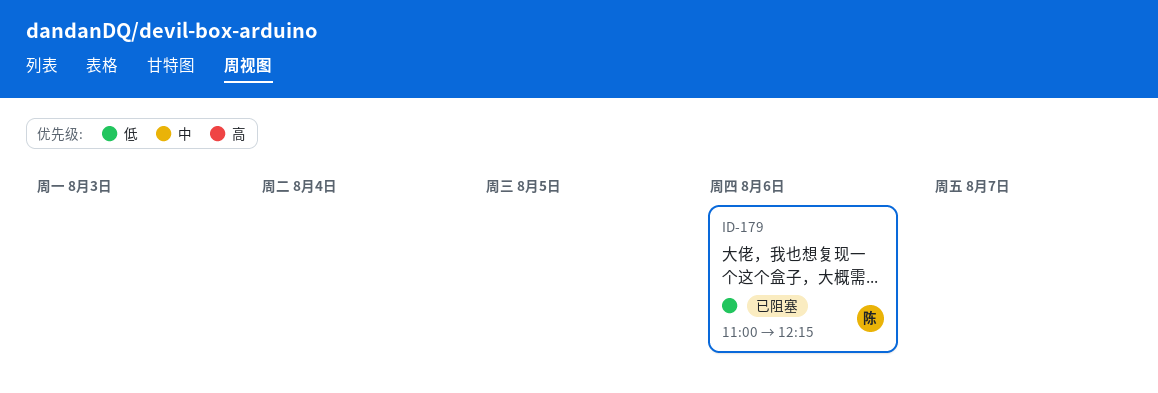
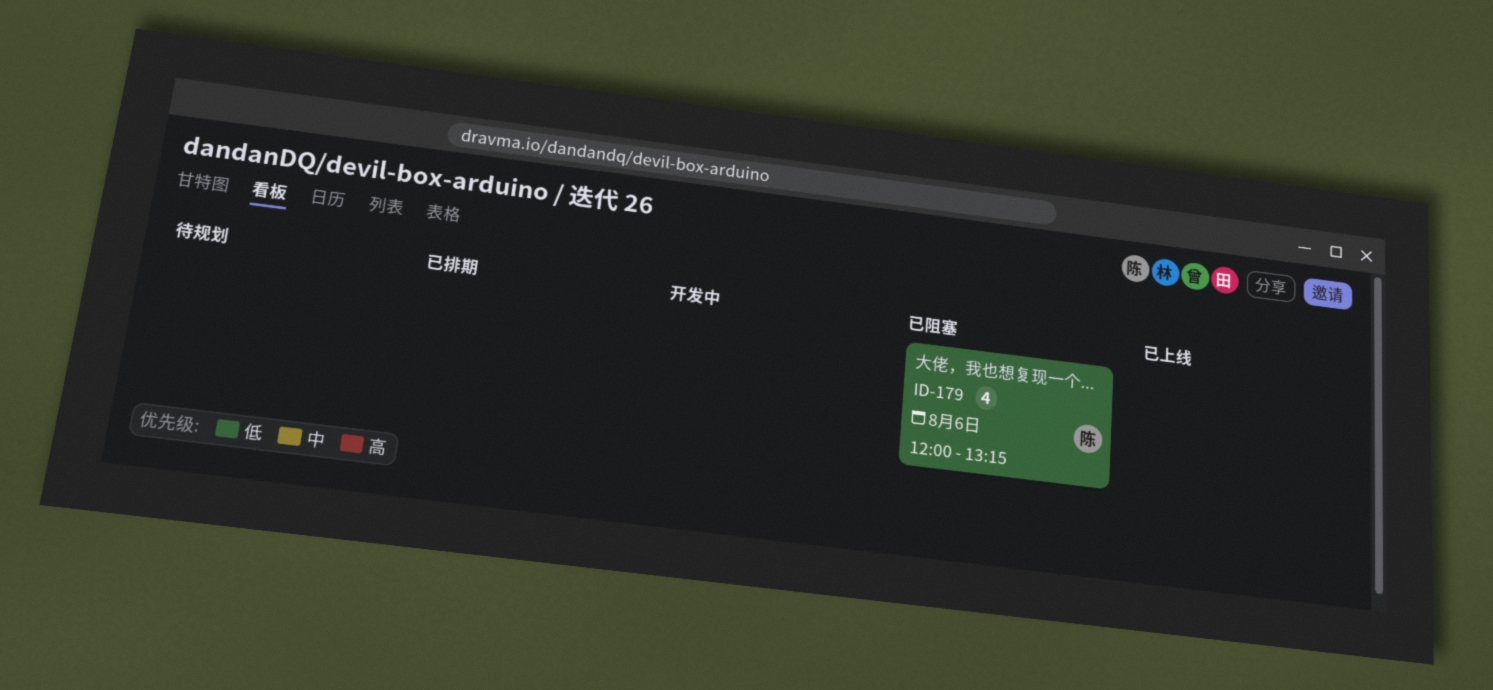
ID-179, begins: 11:00 -> 12:00
ID-179, ends: 12:15 -> 13:15

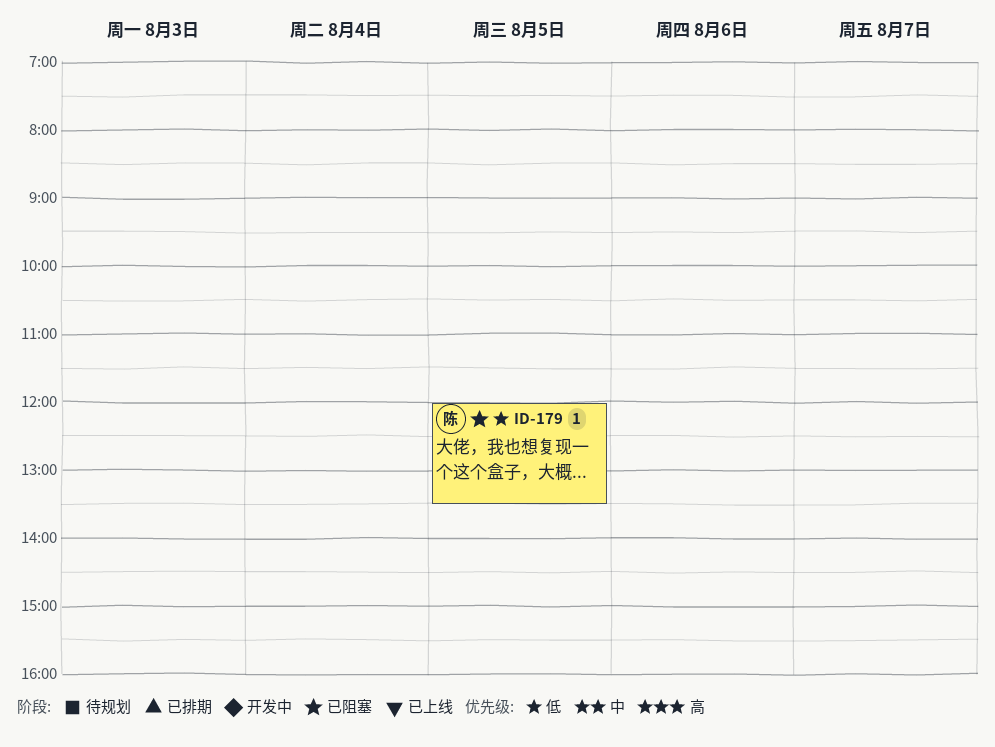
ID-179, estimate: 4 -> 1
ID-179, day: Aug 6 -> Aug 5
ID-179, ends: 13:15 -> 13:30

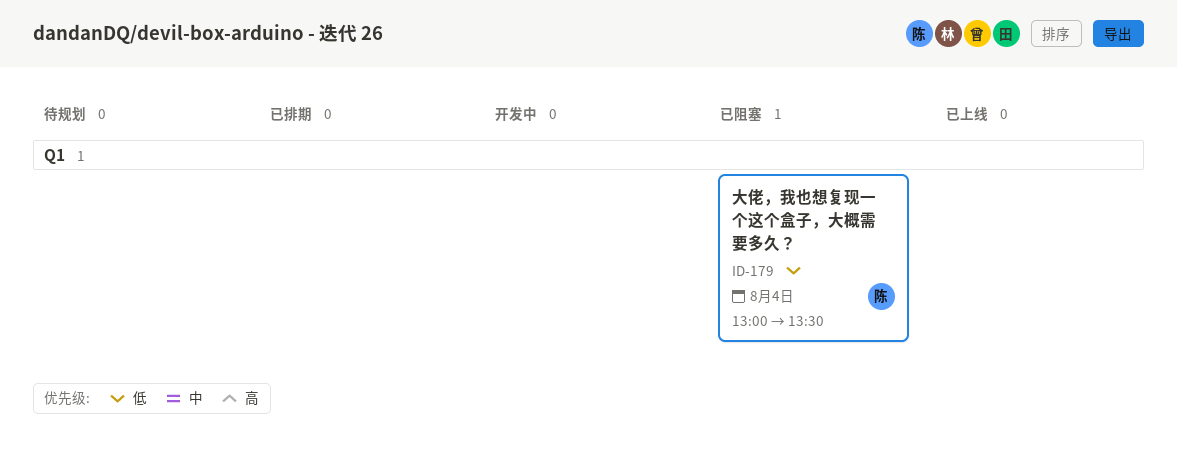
ID-179, day: Aug 5 -> Aug 4
ID-179, begins: 12:00 -> 13:00

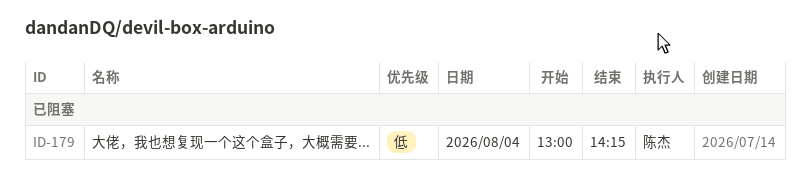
ID-179, ends: 13:30 -> 14:15

